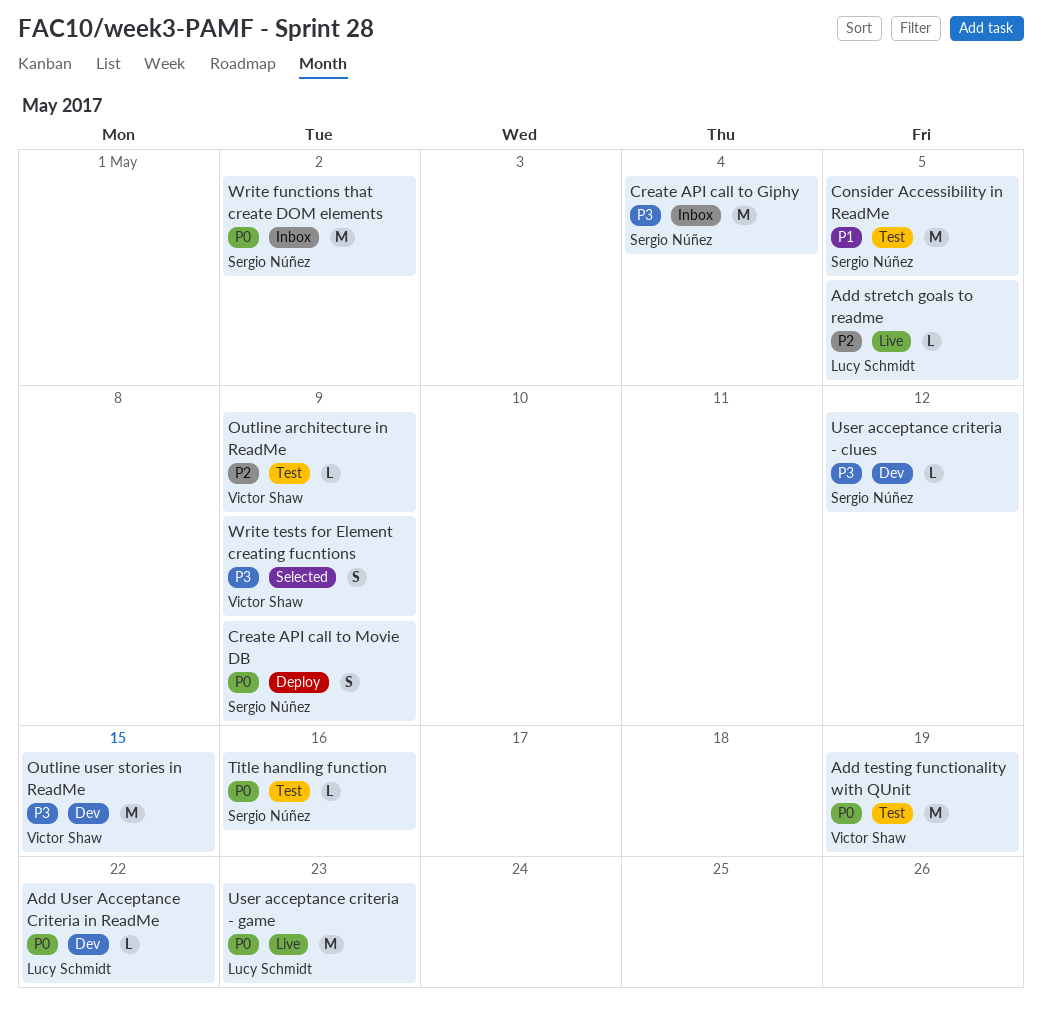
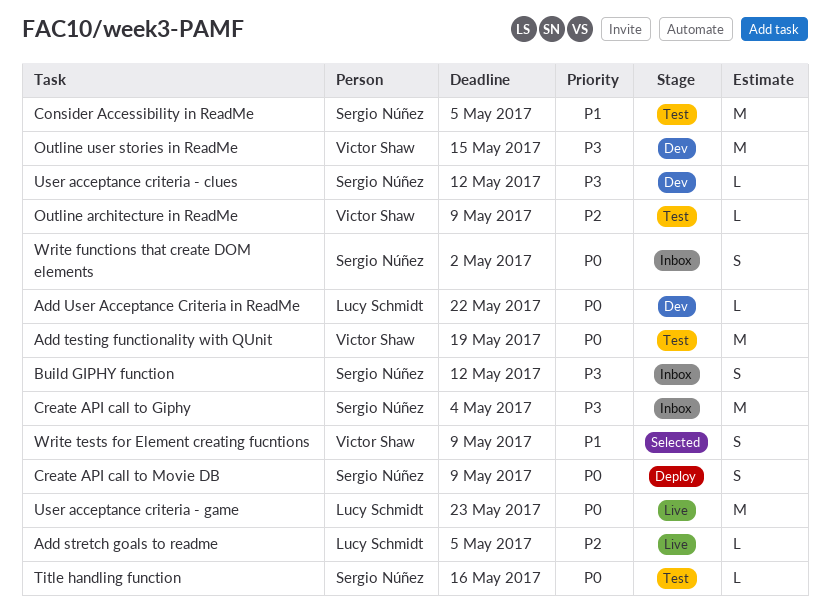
Build GIPHY function: none -> present
Write functions that create DOM elements, estimate: M -> S
Write tests for Element creating fucntions, priority: P3 -> P1

